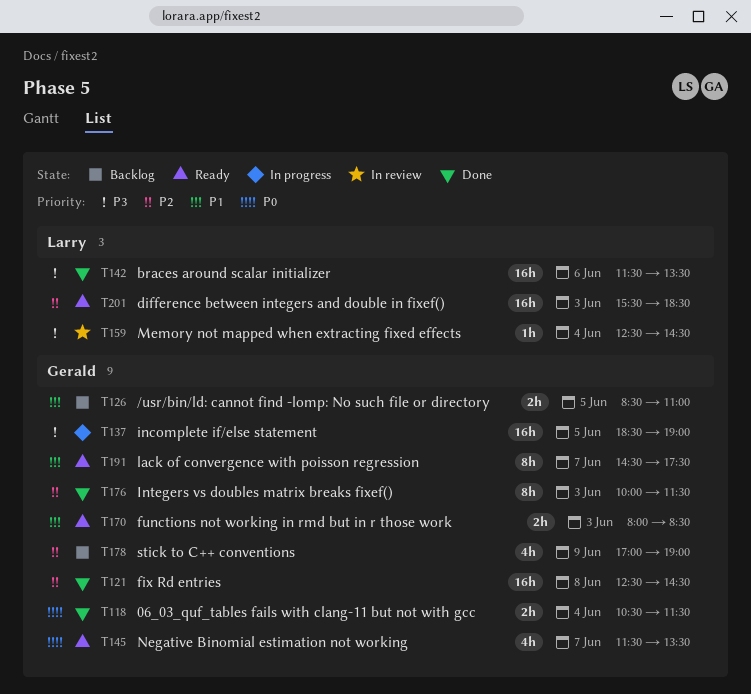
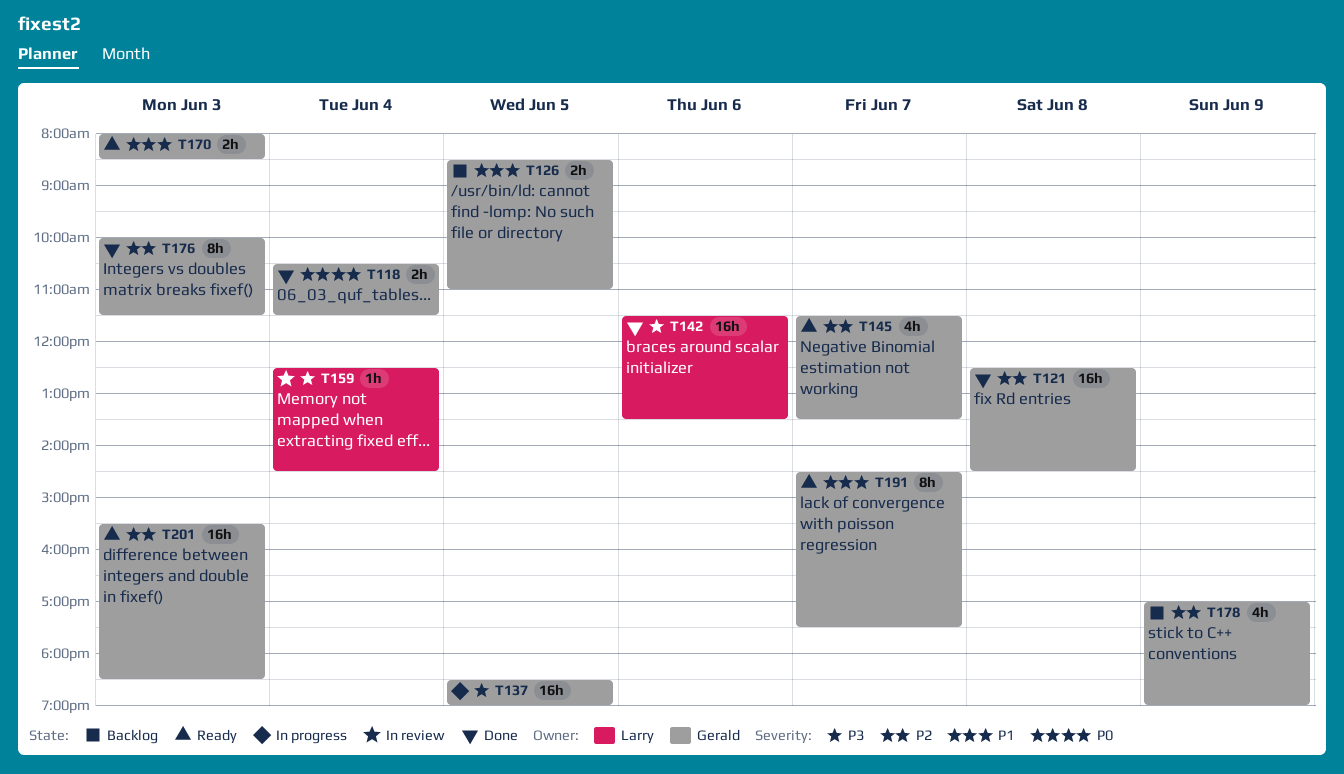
T145, priority: P0 -> P2
T201, owner: Larry -> Gerald

